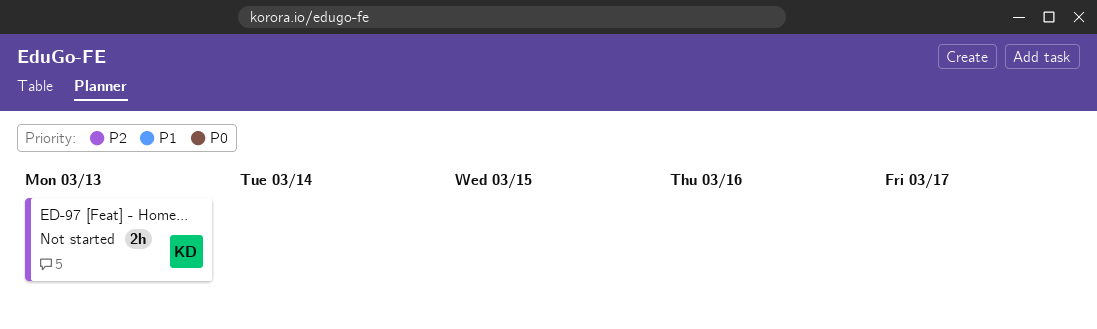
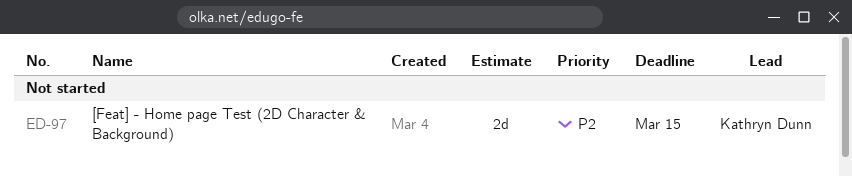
ED-97, estimate: 2h -> 2d
ED-97, due: Mar 13 -> Mar 15

